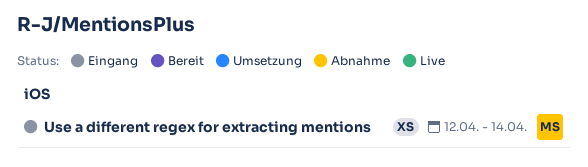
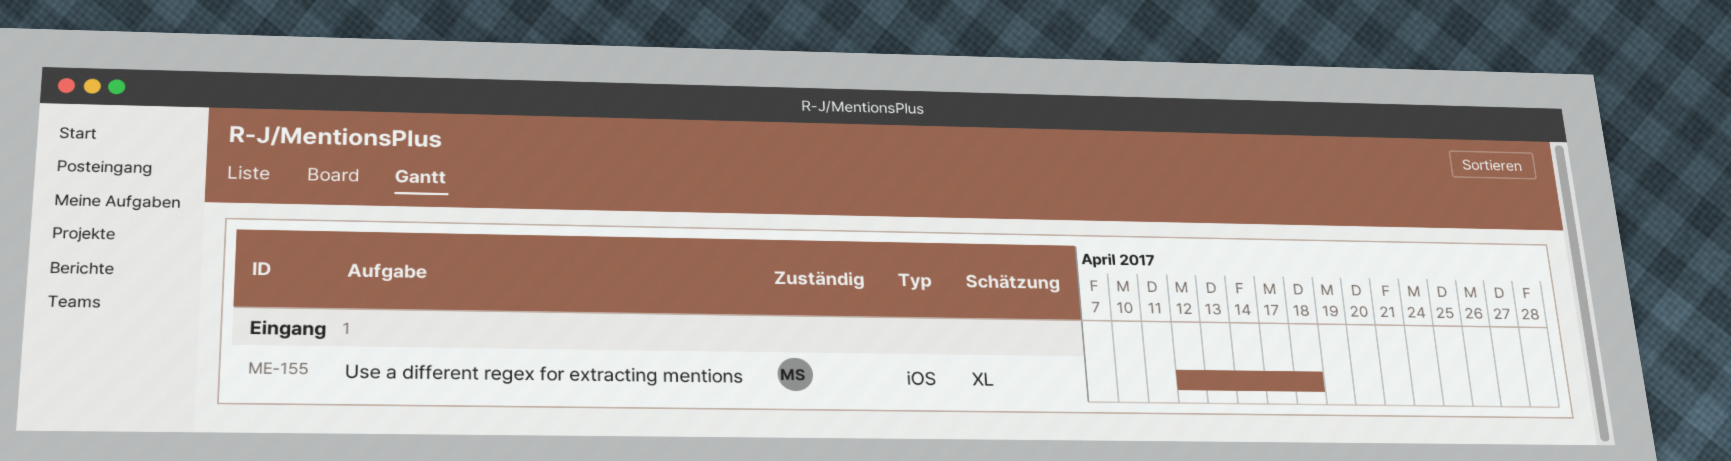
Use a different regex for extracting mentions, estimate: XS -> XL
Use a different regex for extracting mentions, due: Apr 14 -> Apr 18

